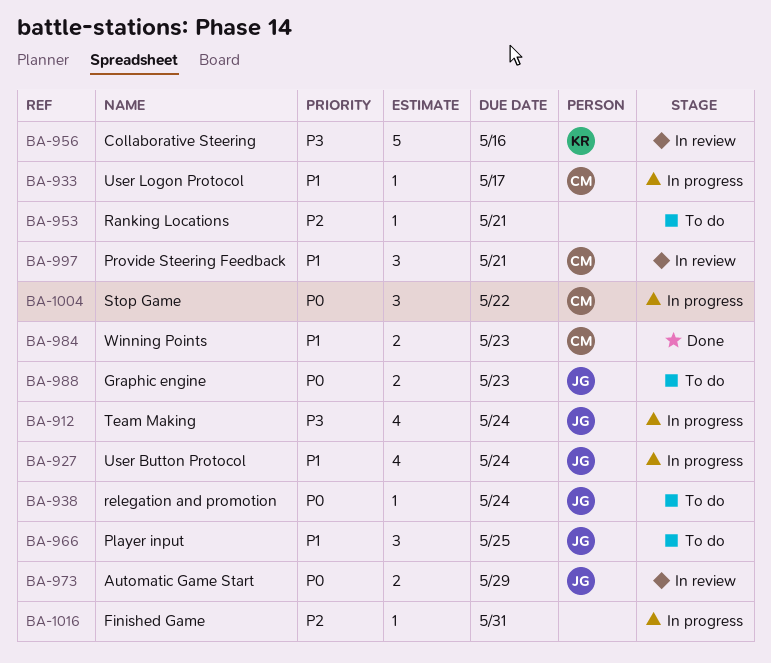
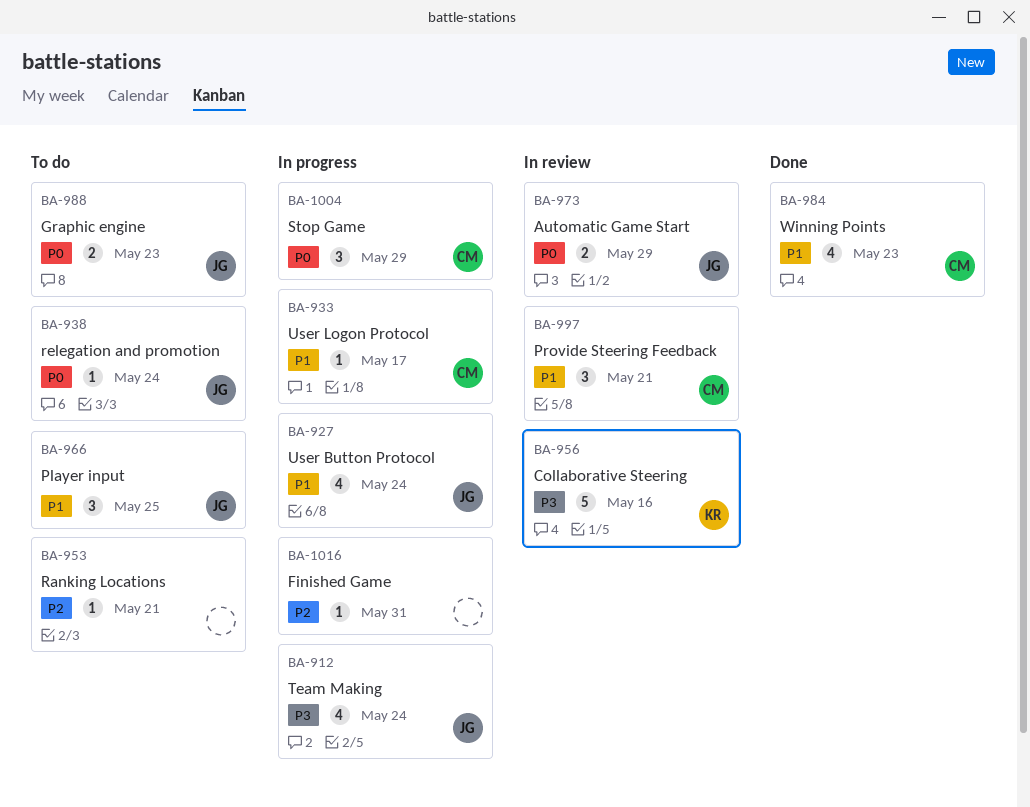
BA-984, estimate: 2 -> 4
BA-1004, due: May 22 -> May 29

